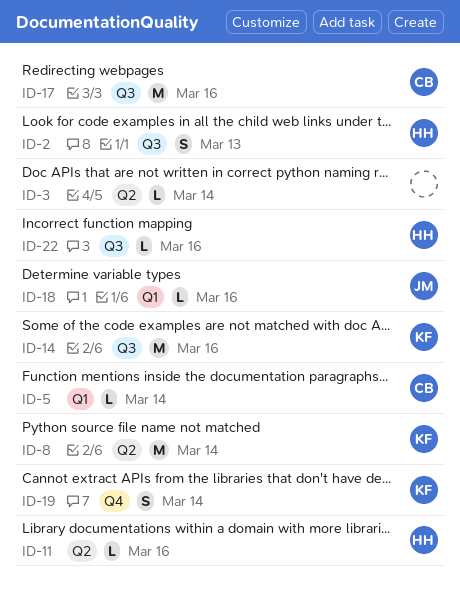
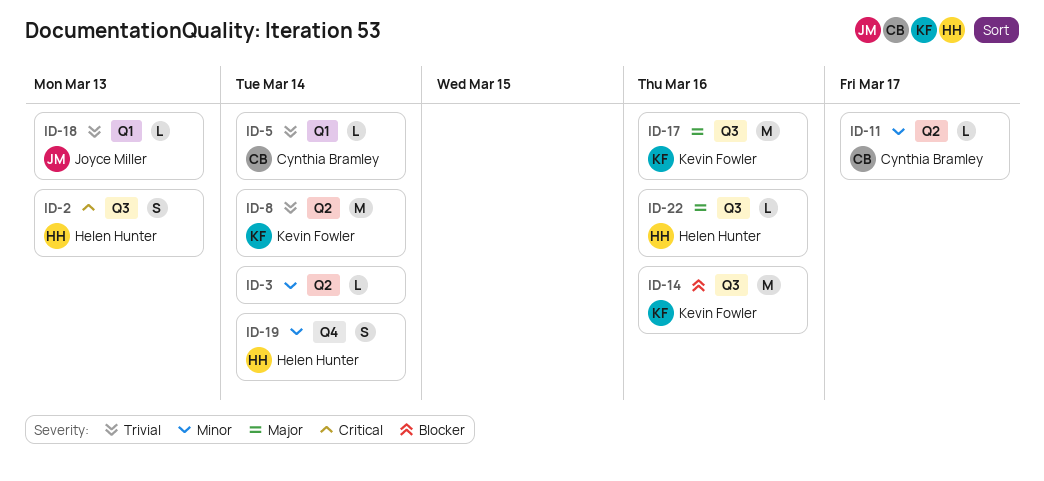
ID-11, owner: Helen Hunter -> Cynthia Bramley
ID-11, due: Mar 16 -> Mar 17
ID-17, owner: Cynthia Bramley -> Kevin Fowler
ID-18, due: Mar 16 -> Mar 13
ID-19, owner: Kevin Fowler -> Helen Hunter

